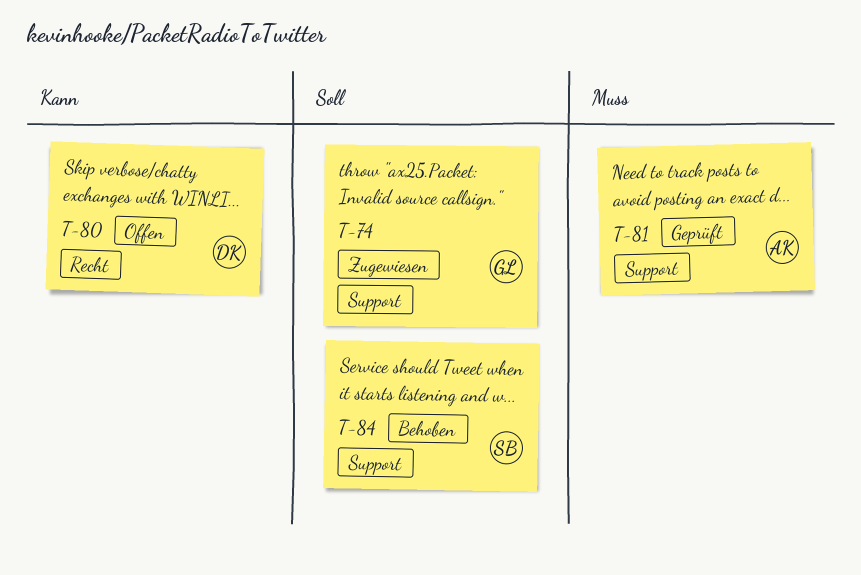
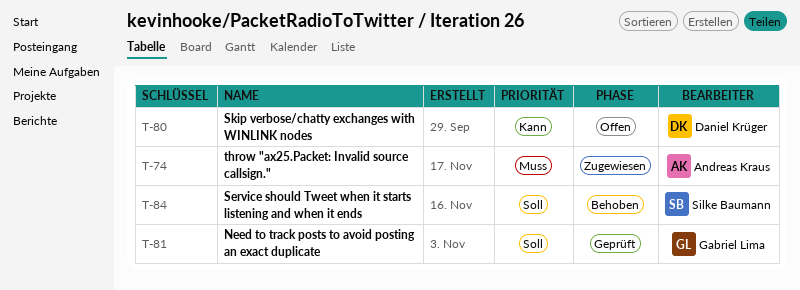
T-74, owner: Gabriel Lima -> Andreas Kraus
T-74, priority: Soll -> Muss
T-81, owner: Andreas Kraus -> Gabriel Lima
T-81, priority: Muss -> Soll

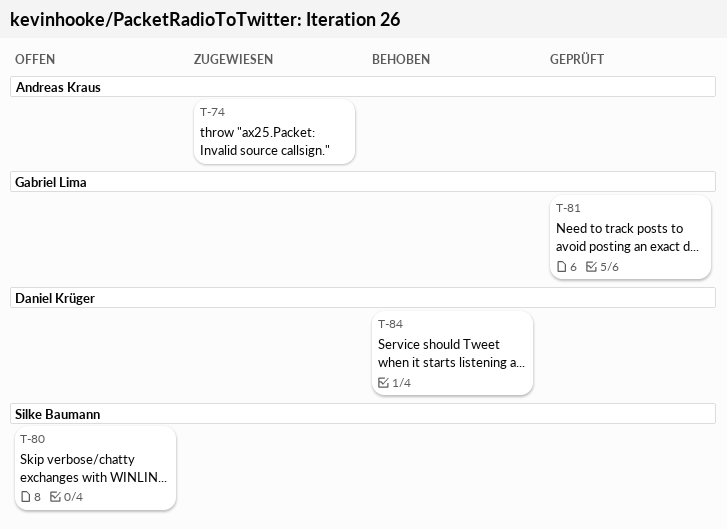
T-80, owner: Daniel Krüger -> Silke Baumann
T-84, owner: Silke Baumann -> Daniel Krüger

